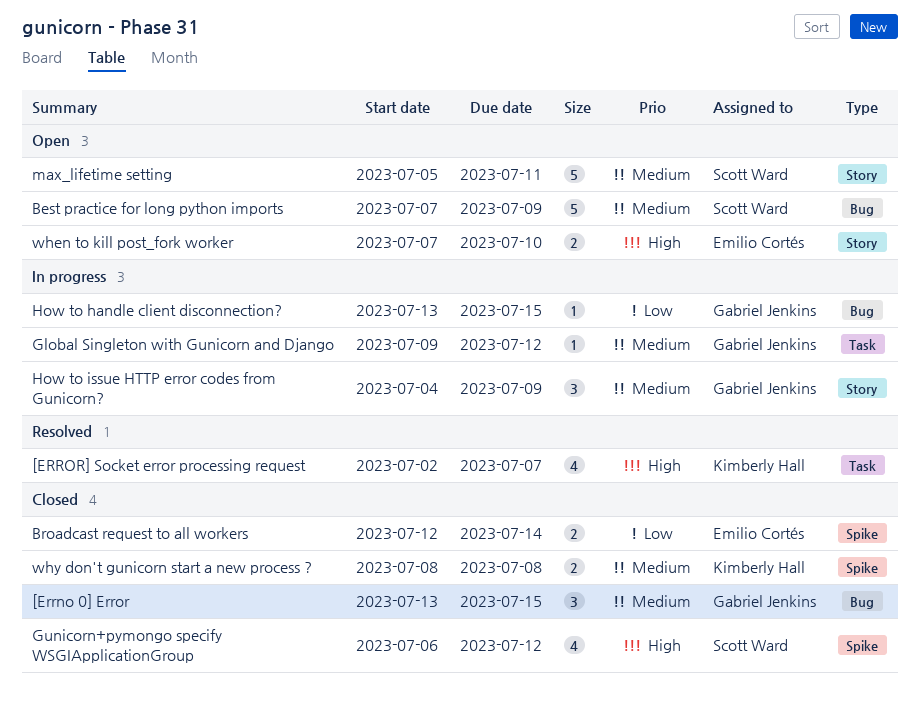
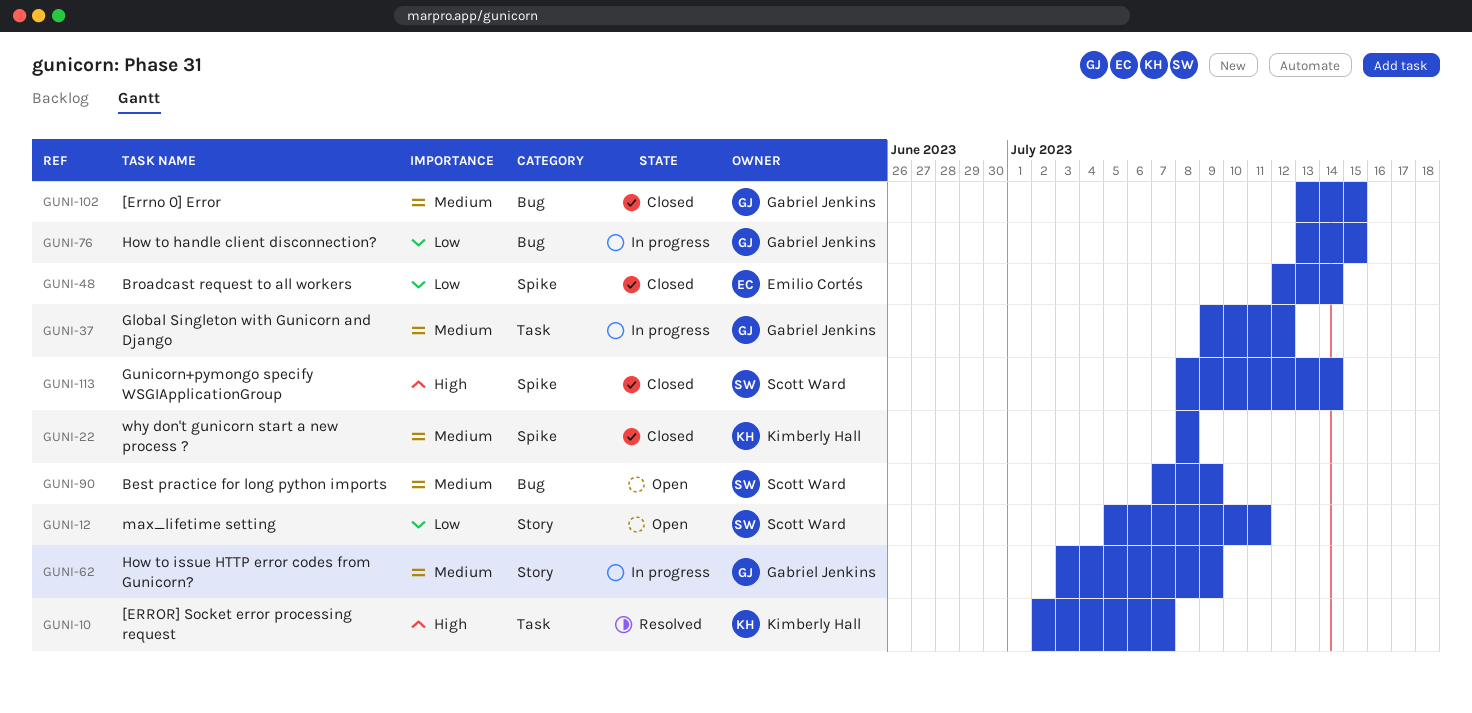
Gunicorn+pymongo specify WSGIApplicationGroup, start: Jul 6 -> Jul 8
Gunicorn+pymongo specify WSGIApplicationGroup, due: Jul 12 -> Jul 14
How to issue HTTP error codes from Gunicorn?, start: Jul 4 -> Jul 3
max_lifetime setting, priority: Medium -> Low
when to kill post_fork worker: present -> none

